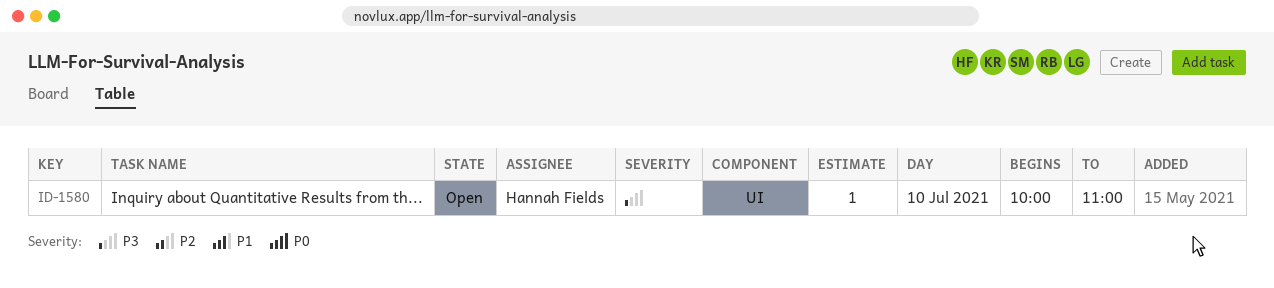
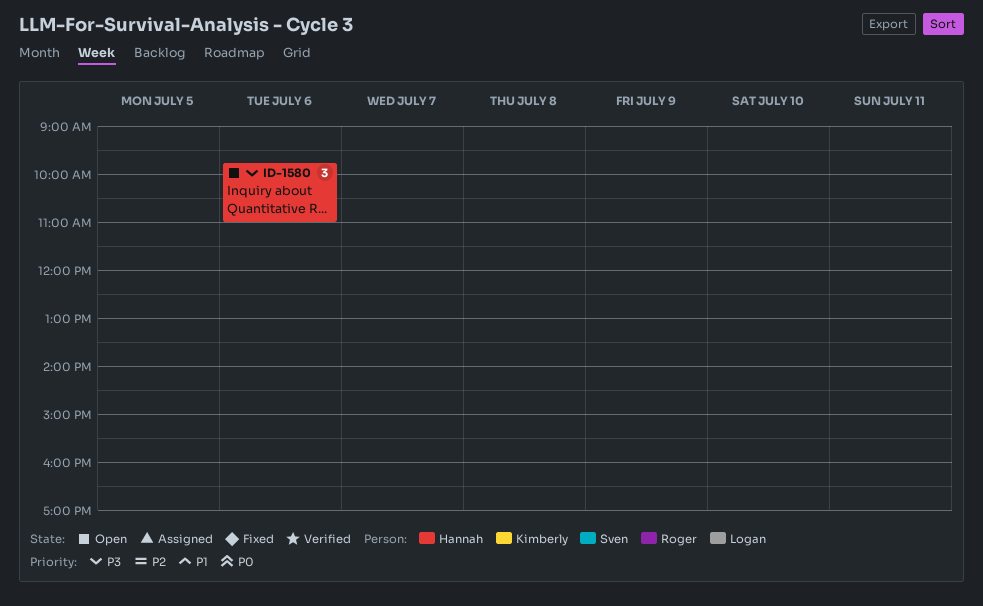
ID-1580, estimate: 1 -> 3
ID-1580, day: Jul 10 -> Jul 6
ID-1580, begins: 10:00 -> 09:45

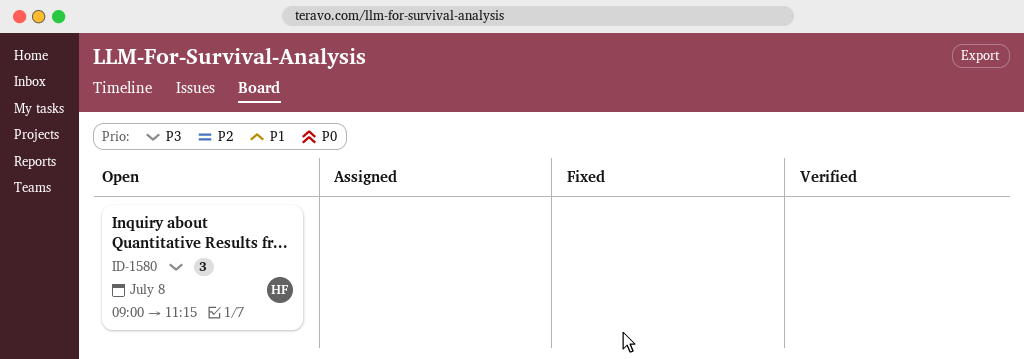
ID-1580, day: Jul 6 -> Jul 8
ID-1580, begins: 09:45 -> 09:00
ID-1580, ends: 11:00 -> 11:15

